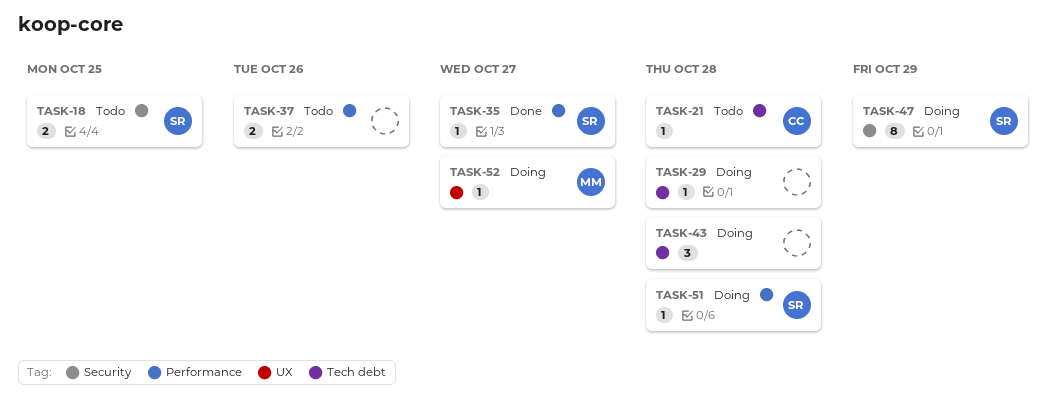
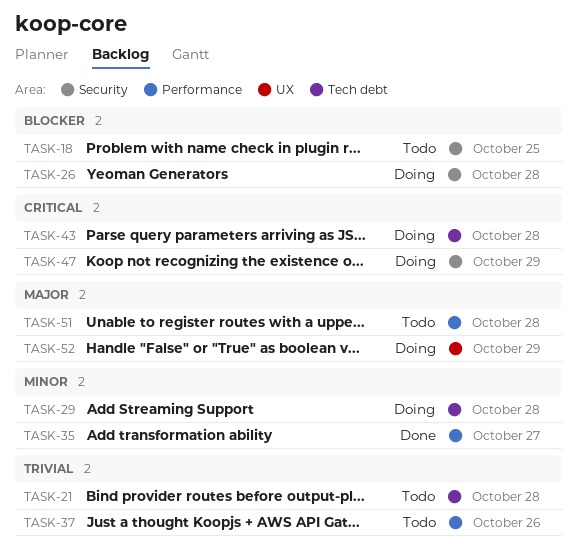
TASK-26: none -> present
TASK-51, status: Doing -> Todo
TASK-52, due: Oct 27 -> Oct 29

